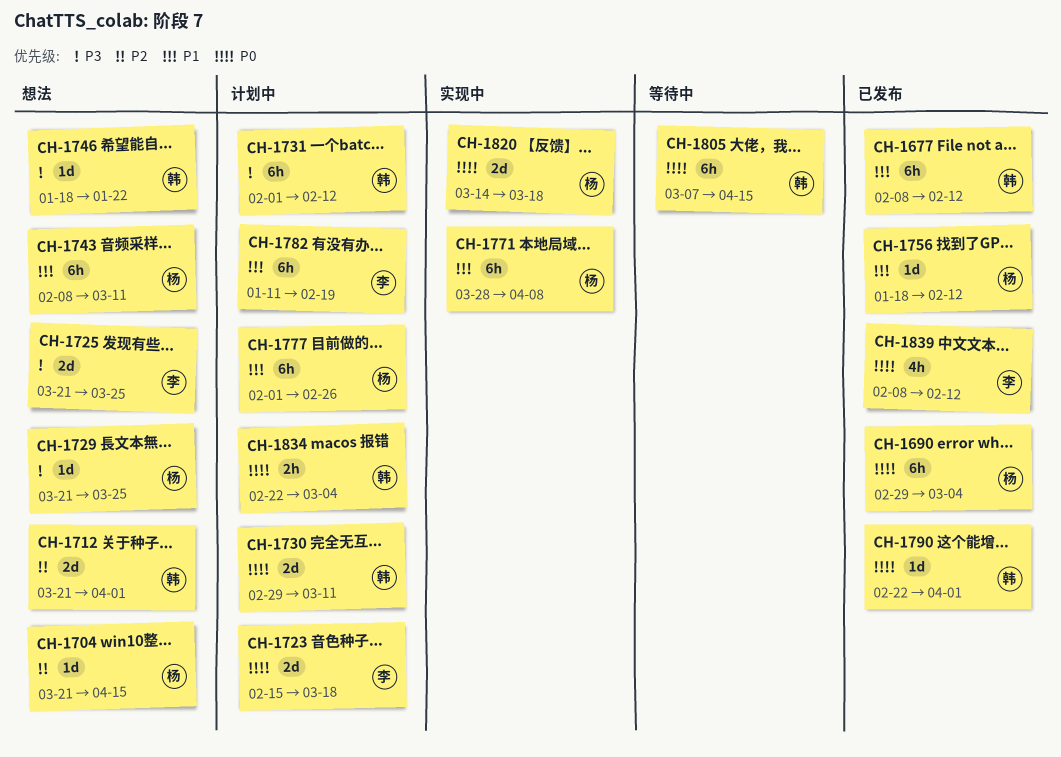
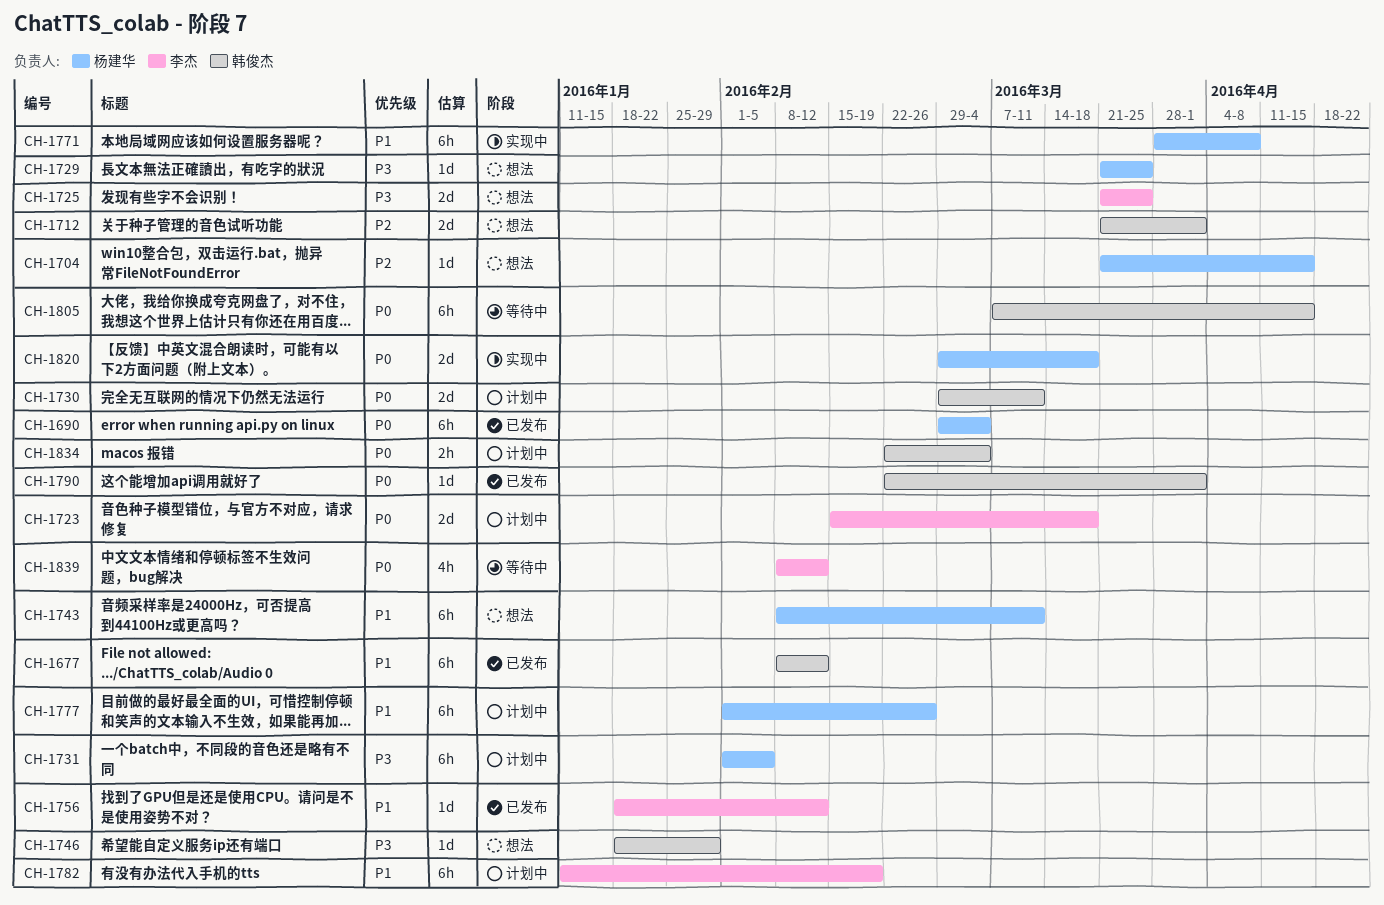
CH-1731, owner: 韩俊杰 -> 杨建华
CH-1731, due: Feb 12 -> Feb 5
CH-1746, due: Jan 22 -> Jan 29
CH-1756, owner: 杨建华 -> 李杰
CH-1820, start: Mar 14 -> Feb 29
CH-1839, status: 已发布 -> 等待中

